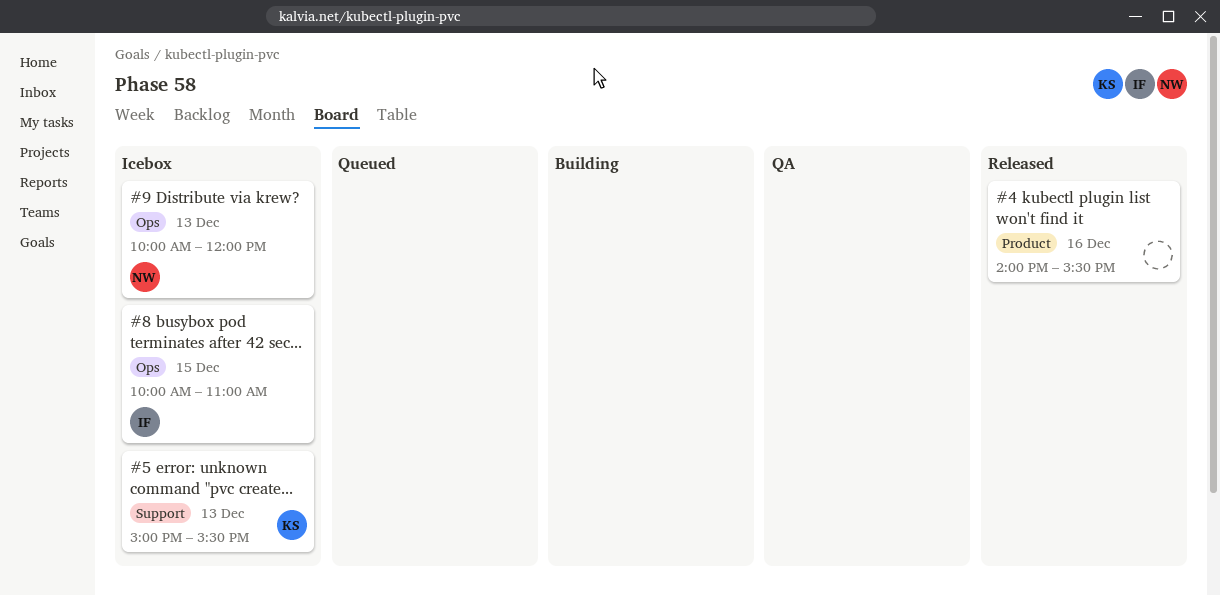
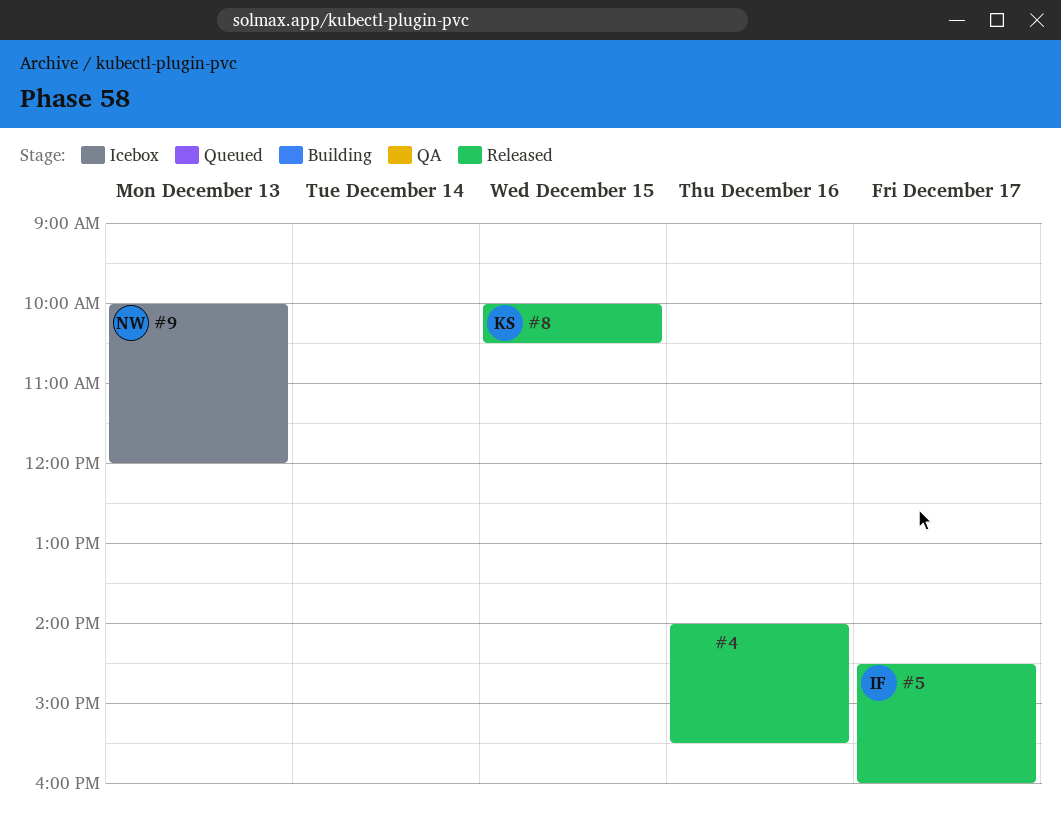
#5, status: Icebox -> Released
#5, owner: KS -> IF
#5, day: Dec 13 -> Dec 17
#5, begins: 15:00 -> 14:30
#5, ends: 15:30 -> 16:00
#8, status: Icebox -> Released
#8, owner: IF -> KS
#8, ends: 11:00 -> 10:30

